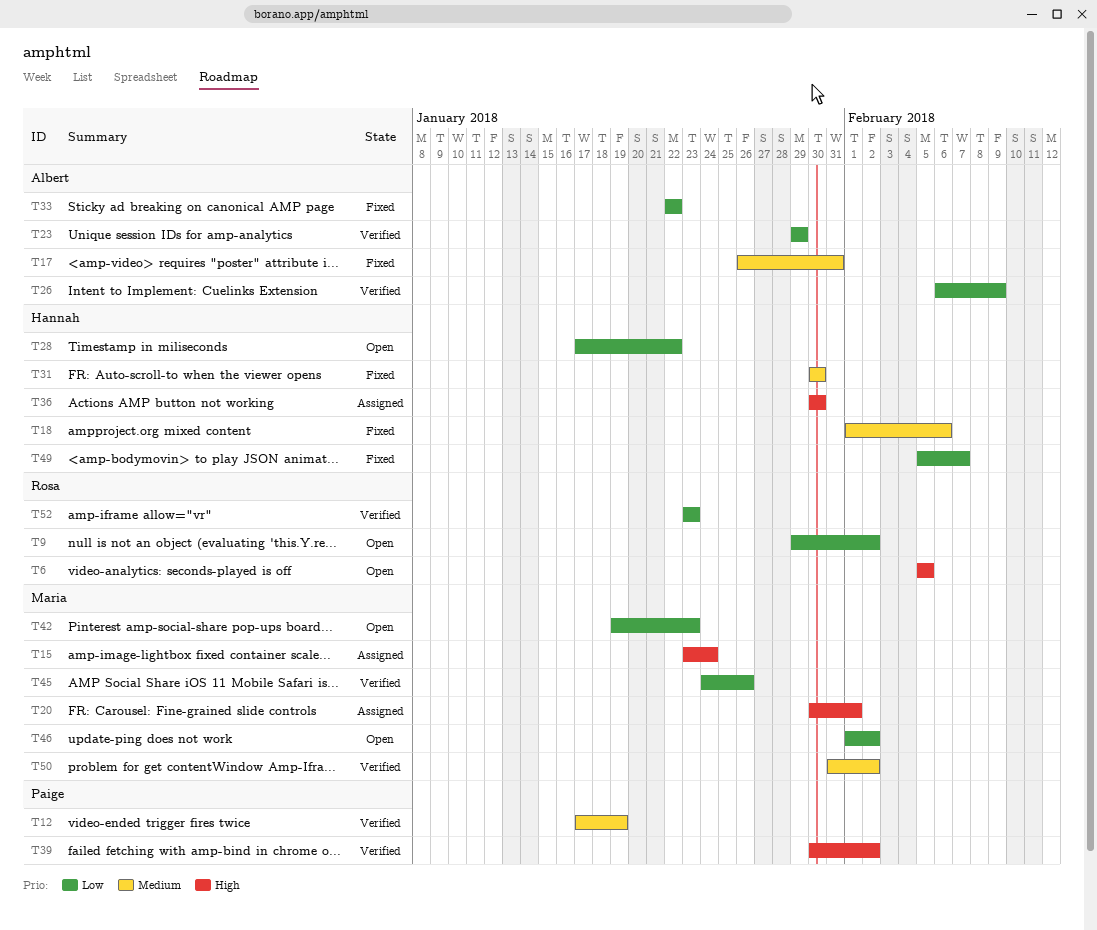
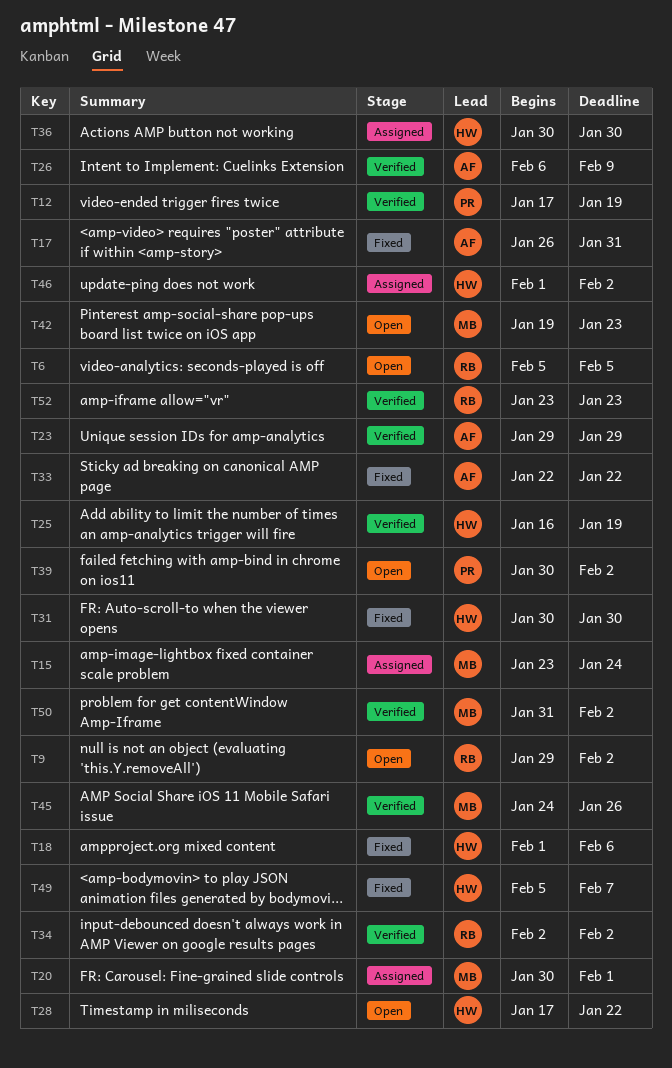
T25: none -> present
T34: none -> present
T39, status: Verified -> Open
T46, status: Open -> Assigned
T46, owner: Maria -> Hannah

